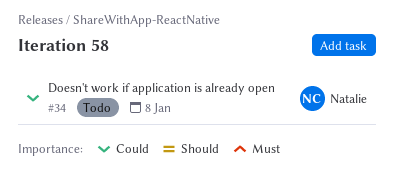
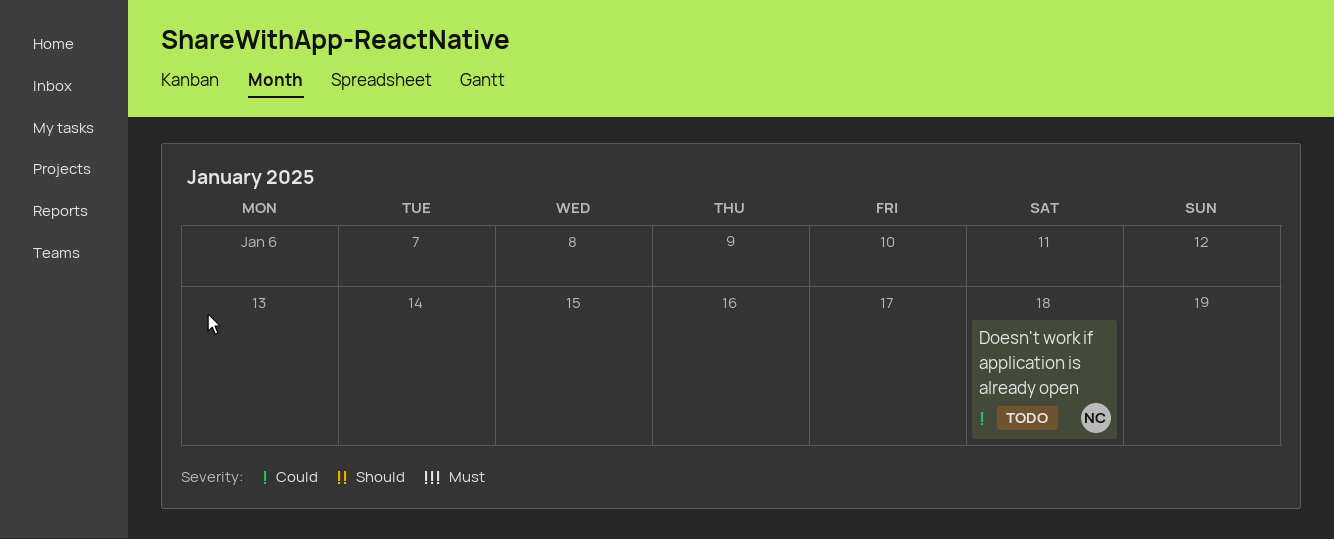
Doesn't work if application is already open, due: Jan 8 -> Jan 18

